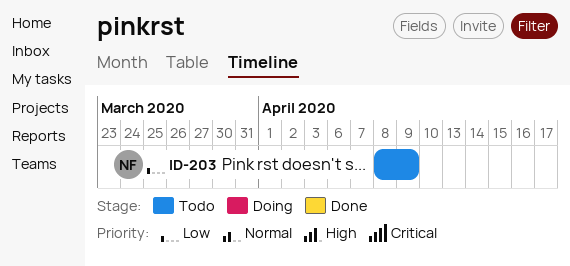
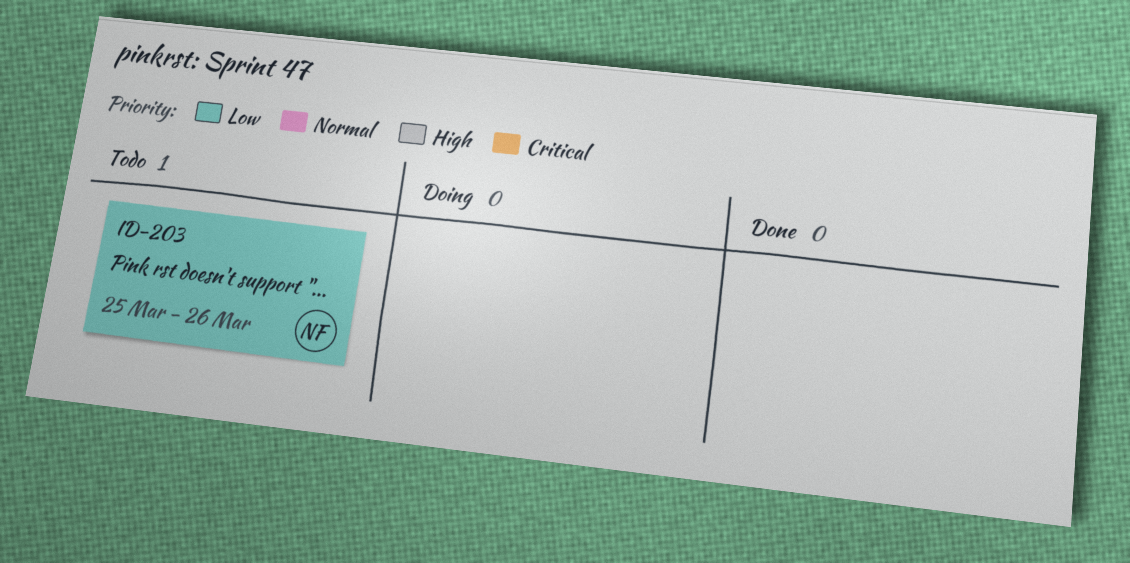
ID-203, start: Apr 8 -> Mar 25
ID-203, due: Apr 9 -> Mar 26

